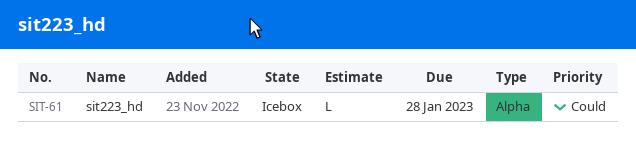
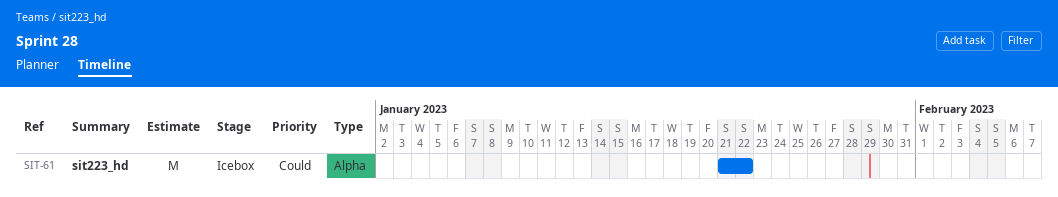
SIT-61, estimate: L -> M
SIT-61, due: Jan 28 -> Jan 22

